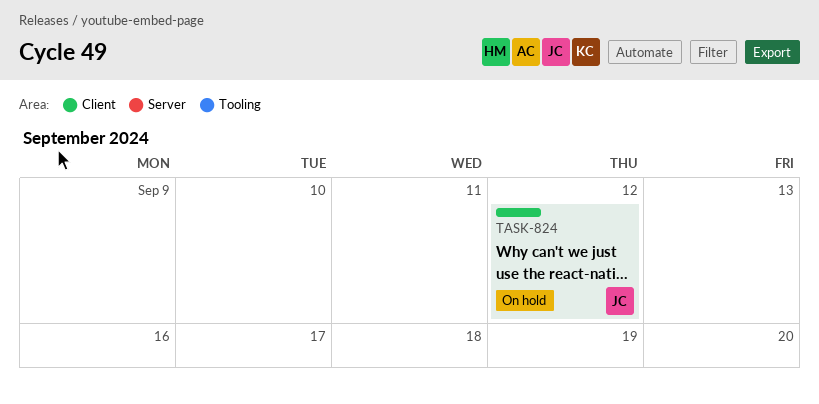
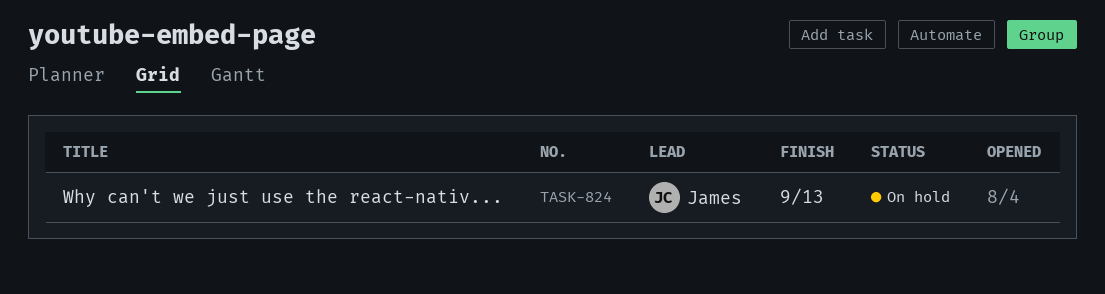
TASK-824, due: Sep 12 -> Sep 13

